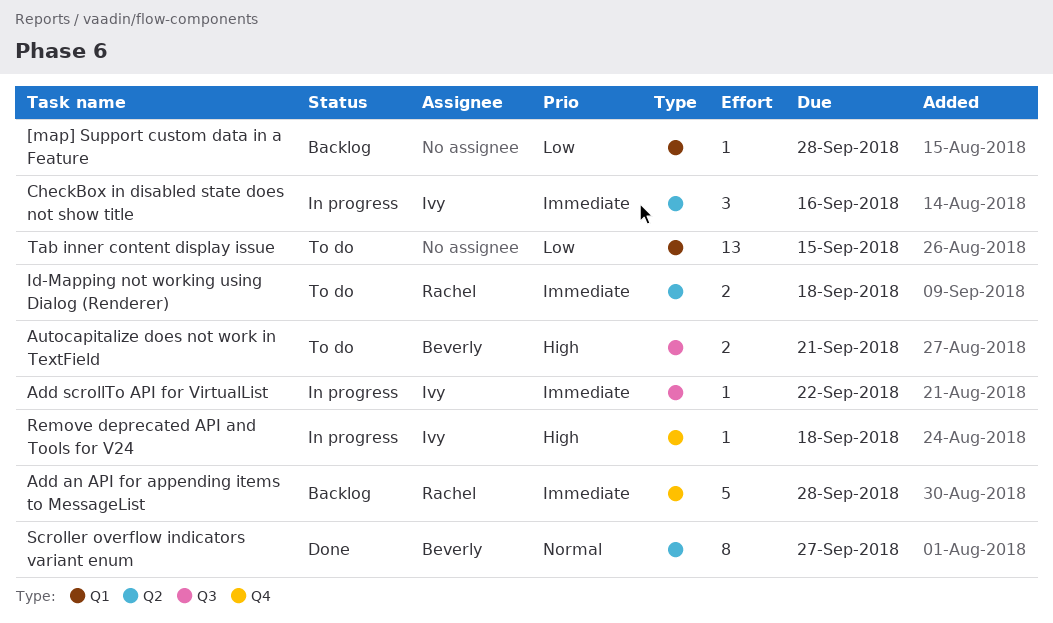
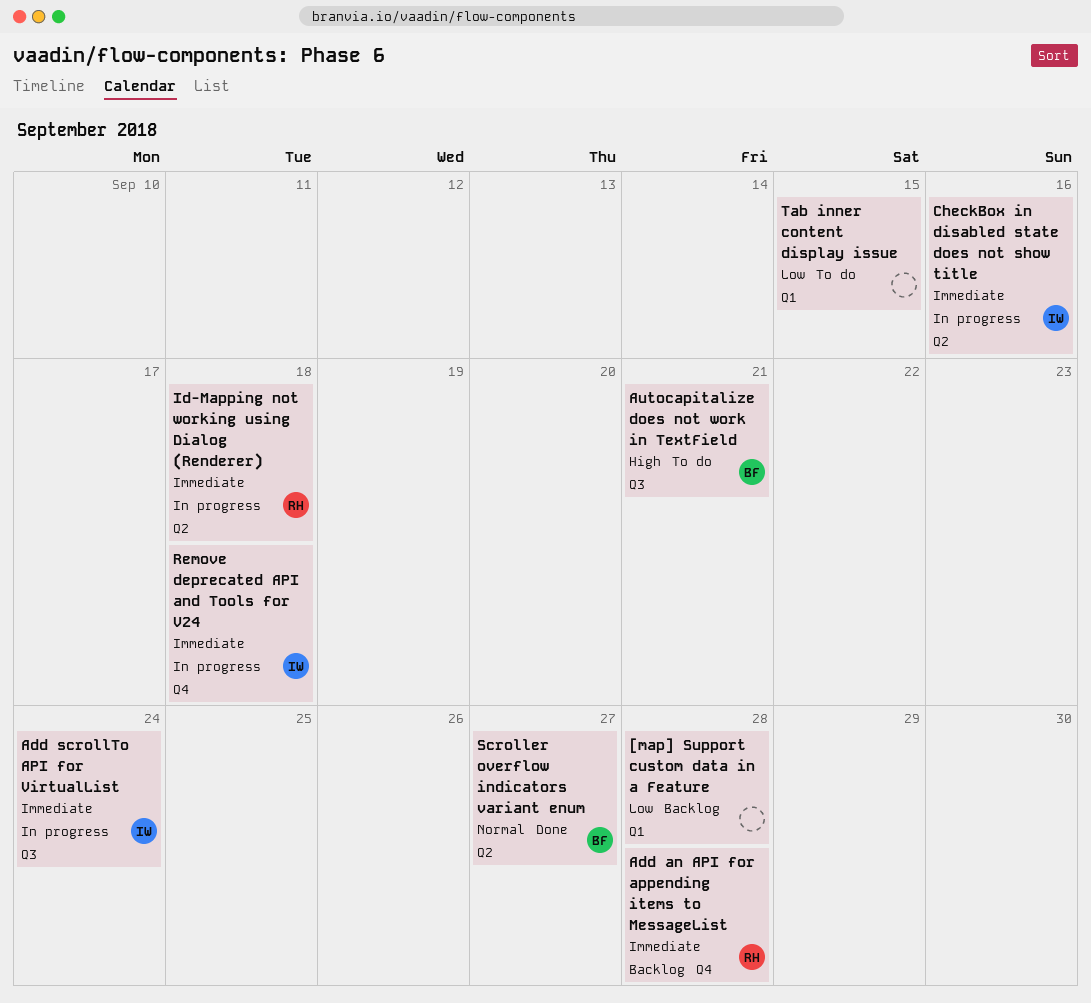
Add scrollTo API for VirtualList, due: Sep 22 -> Sep 24
Id-Mapping not working using Dialog (Renderer), status: To do -> In progress
Remove deprecated API and Tools for V24, priority: High -> Immediate

